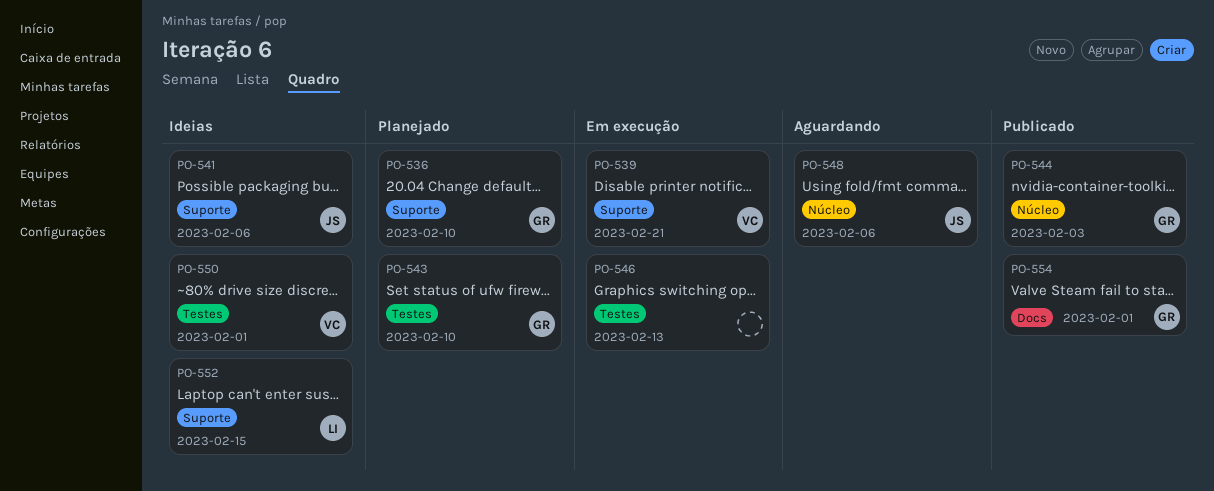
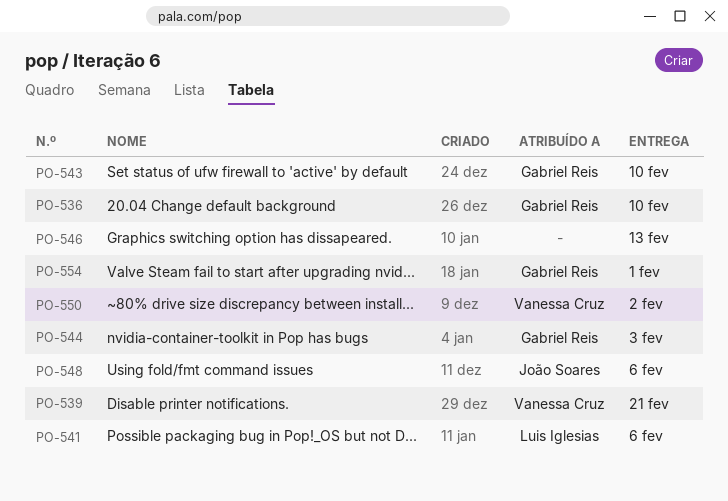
PO-541, owner: João Soares -> Luis Iglesias
PO-550, due: Feb 1 -> Feb 2
PO-552: present -> none

